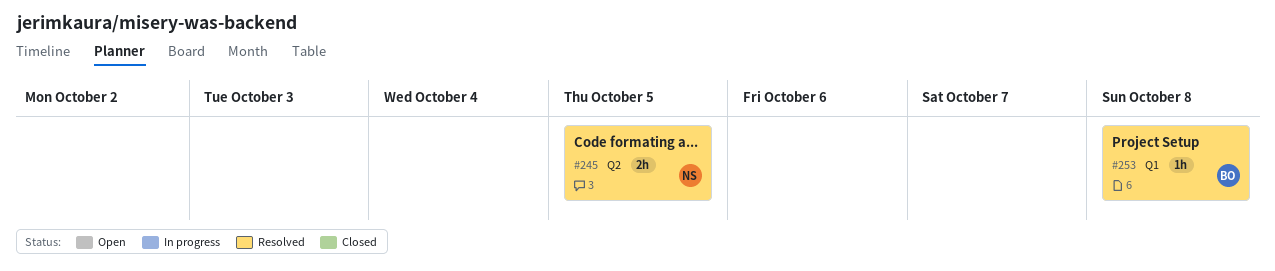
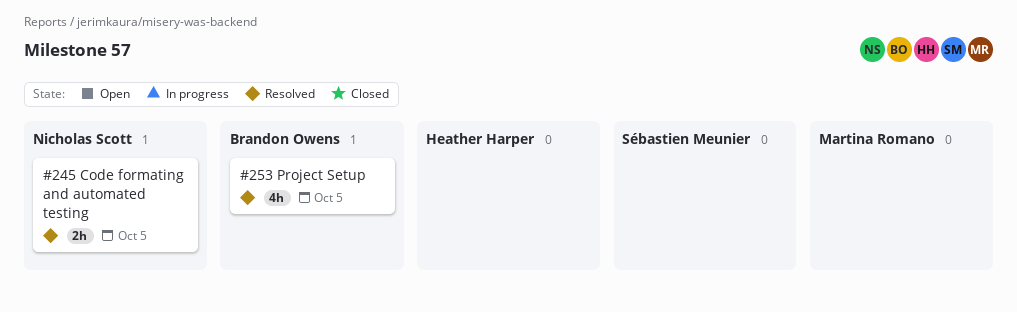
#253, estimate: 1h -> 4h
#253, due: Oct 8 -> Oct 5

